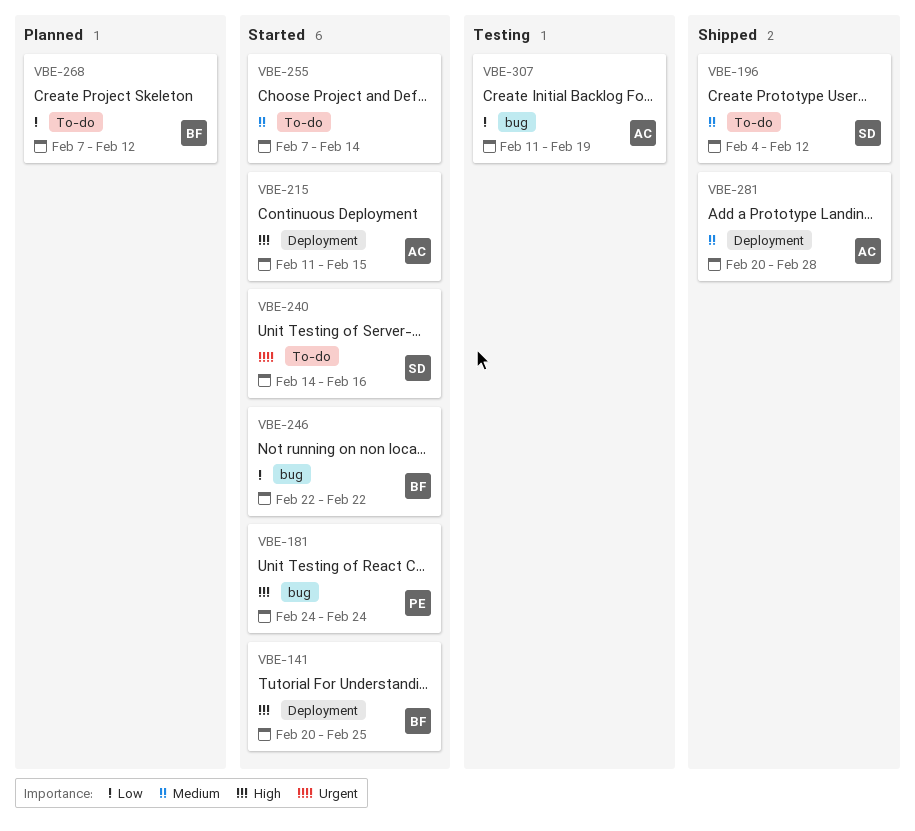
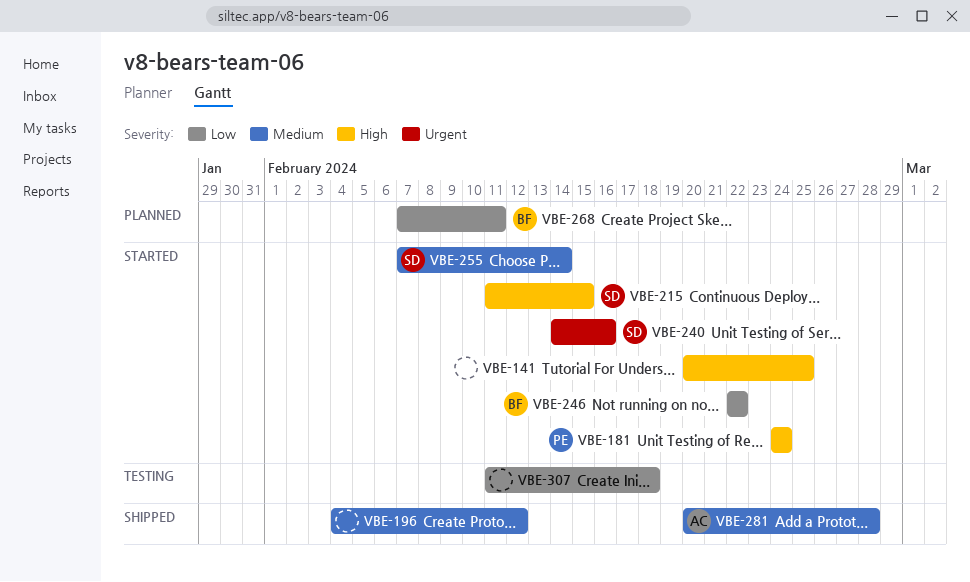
VBE-141, owner: BF -> none
VBE-196, owner: SD -> none
VBE-215, owner: AC -> SD
VBE-255, owner: none -> SD
VBE-268, due: Feb 12 -> Feb 11
VBE-307, owner: AC -> none
VBE-307, due: Feb 19 -> Feb 18

